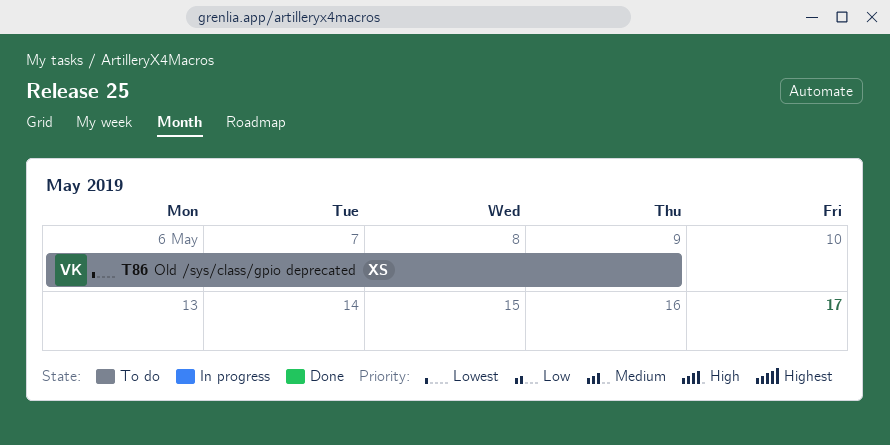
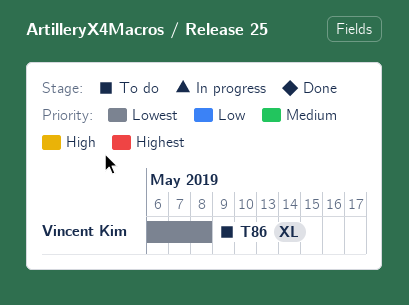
T86, estimate: XS -> XL
T86, due: May 9 -> May 8

